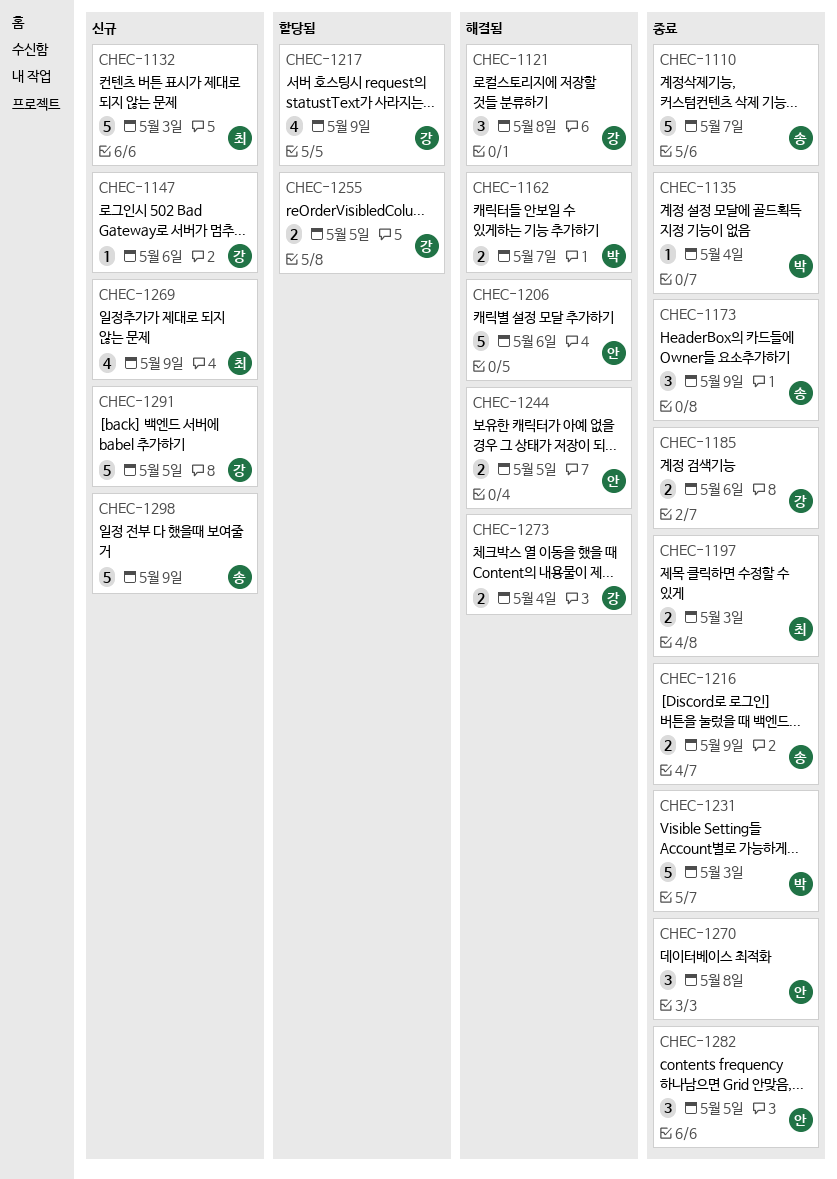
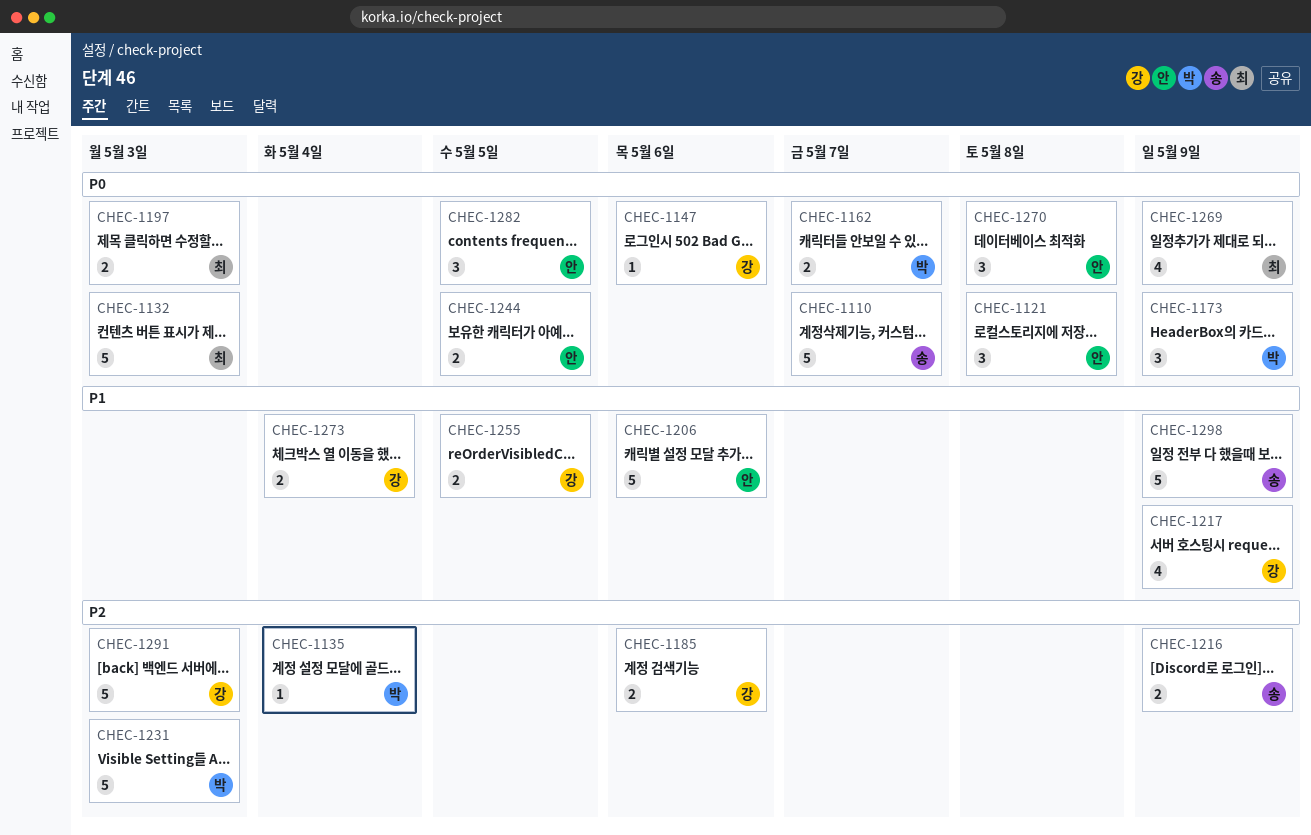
CHEC-1121, owner: 강 -> 안
CHEC-1173, owner: 송 -> 박
CHEC-1291, due: May 5 -> May 3

